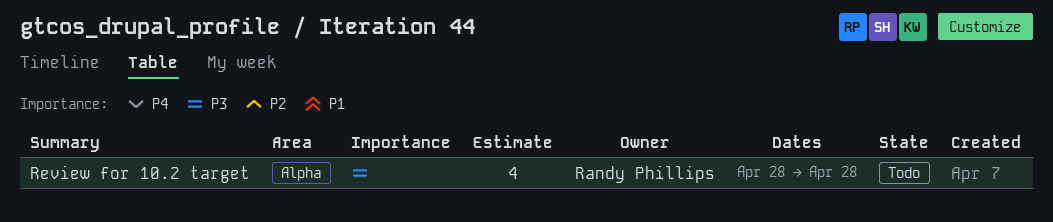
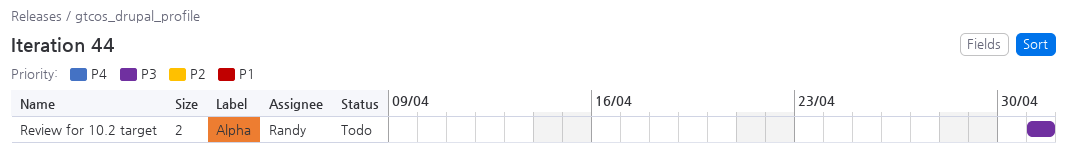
Review for 10.2 target, estimate: 4 -> 2
Review for 10.2 target, start: Apr 28 -> May 1
Review for 10.2 target, due: Apr 28 -> May 1

